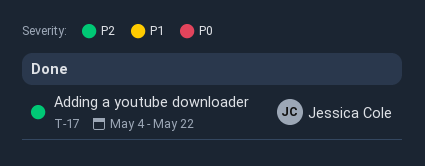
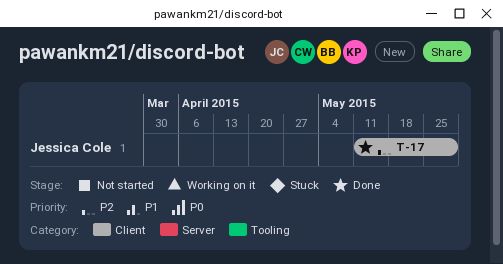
T-17, start: May 4 -> May 11
T-17, due: May 22 -> May 29

